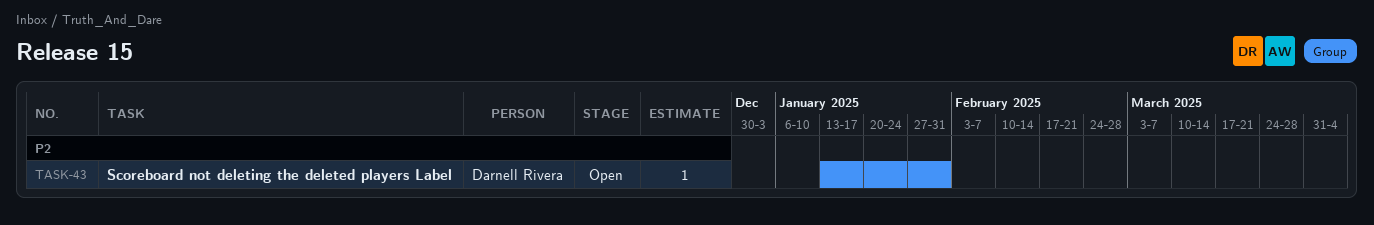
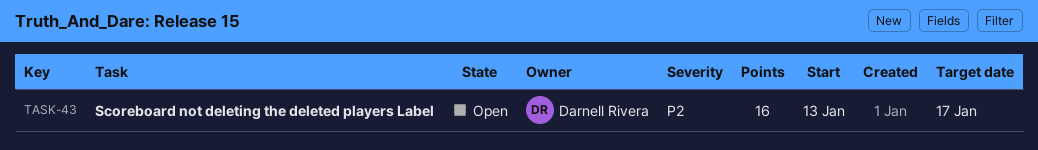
TASK-43, estimate: 1 -> 16
TASK-43, due: Jan 31 -> Jan 17

